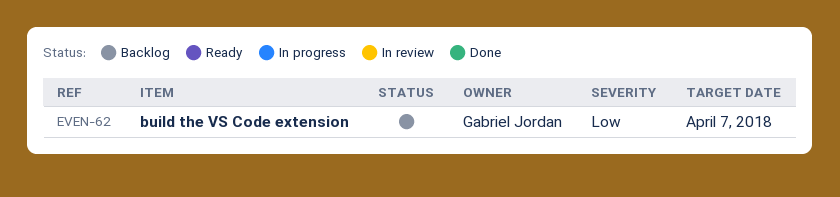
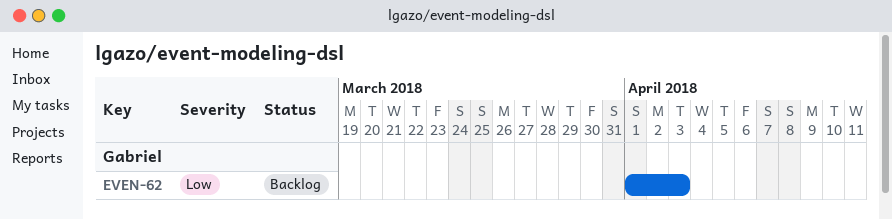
EVEN-62, due: Apr 7 -> Apr 3

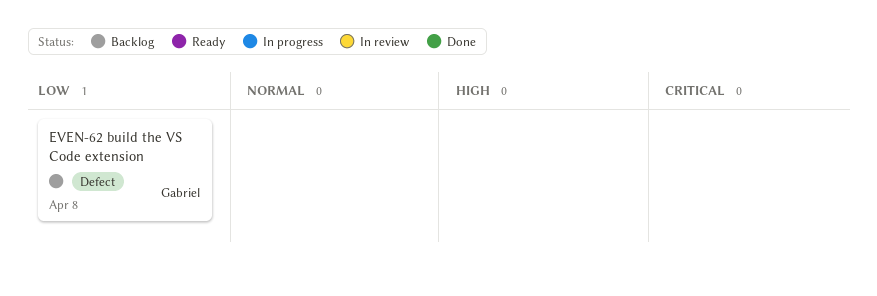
EVEN-62, due: Apr 3 -> Apr 8

